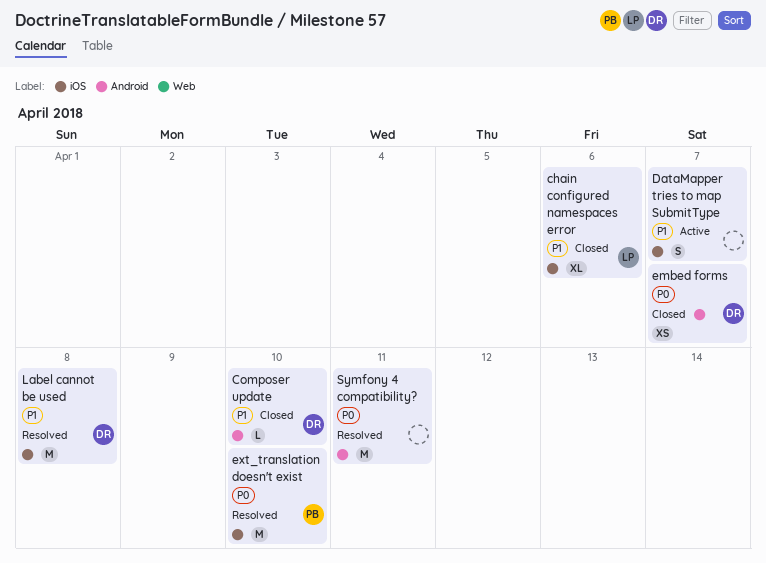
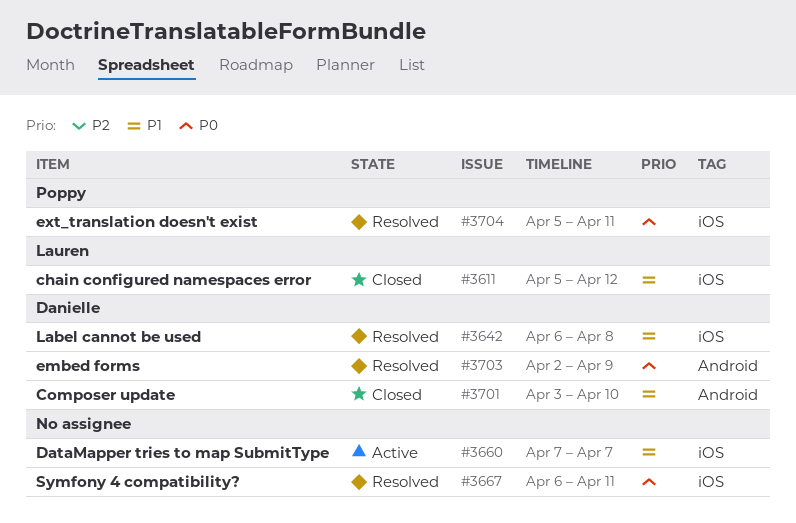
chain configured namespaces error, due: Apr 6 -> Apr 12
embed forms, status: Closed -> Resolved
embed forms, due: Apr 7 -> Apr 9
ext_translation doesn't exist, due: Apr 10 -> Apr 11
Symfony 4 compatibility?, label: Android -> iOS

